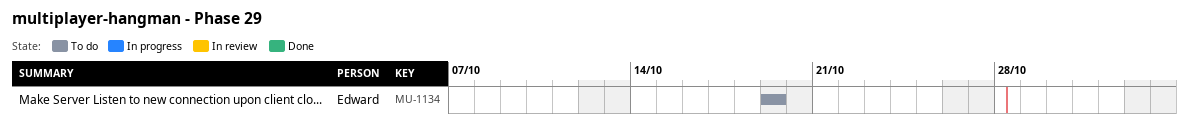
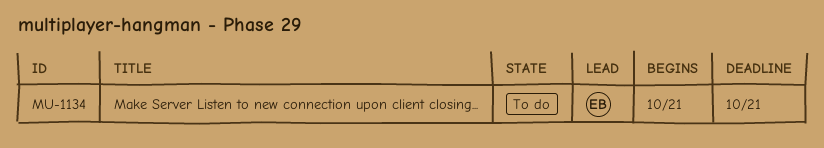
MU-1134, start: Oct 19 -> Oct 21
MU-1134, due: Oct 19 -> Oct 21

